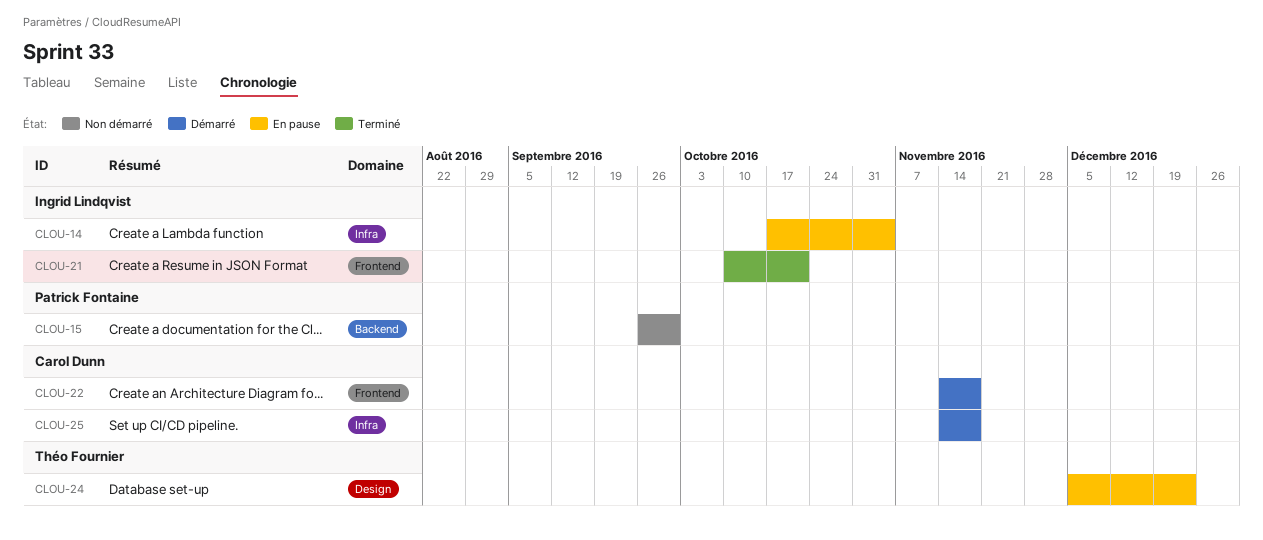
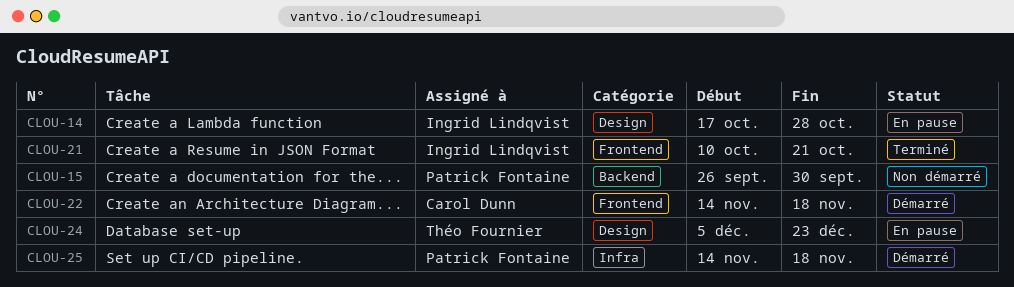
CLOU-14, label: Infra -> Design
CLOU-14, due: Nov 4 -> Oct 28
CLOU-25, owner: Carol Dunn -> Patrick Fontaine

